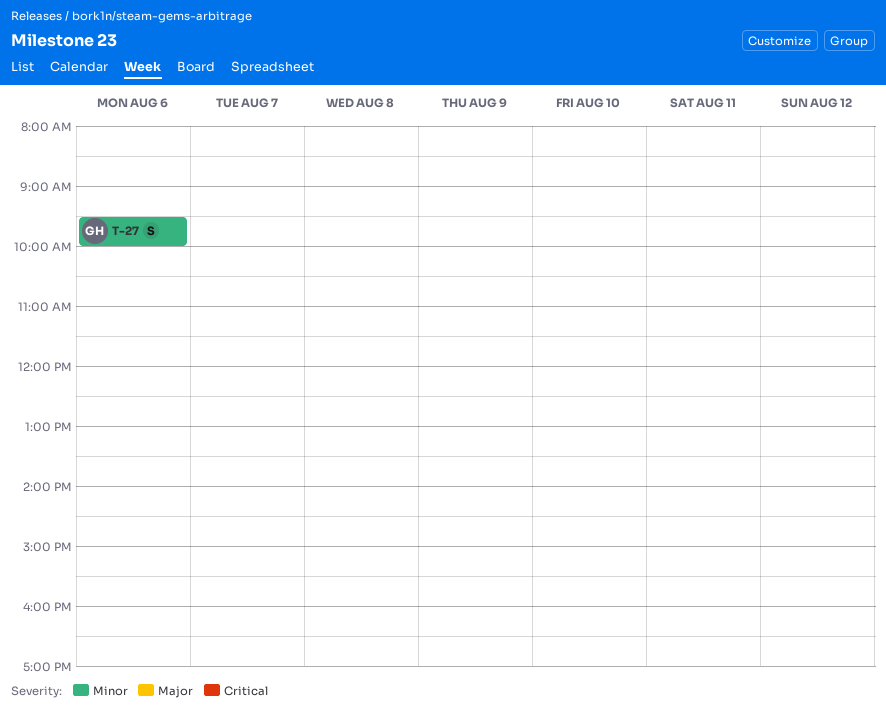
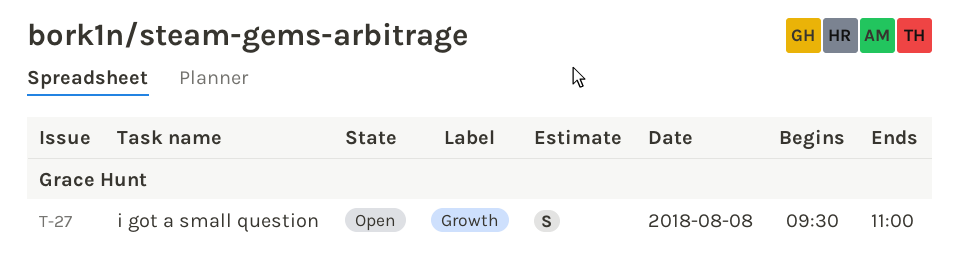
T-27, day: Aug 6 -> Aug 8
T-27, ends: 10:00 -> 11:00

